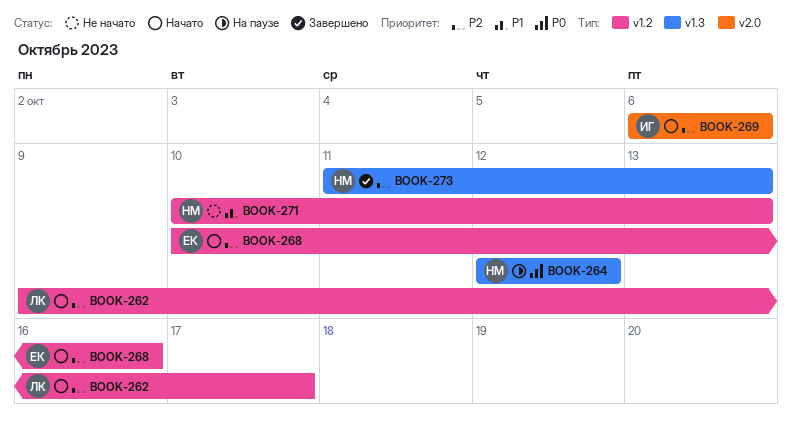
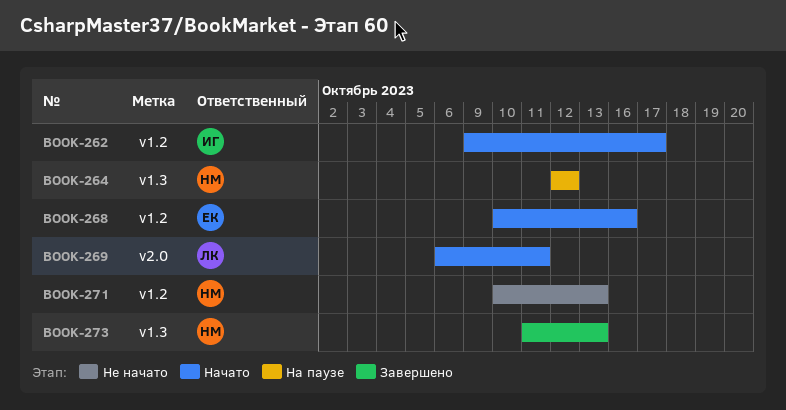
BOOK-262, owner: ЛК -> ИГ
BOOK-269, owner: ИГ -> ЛК
BOOK-269, due: Oct 6 -> Oct 11

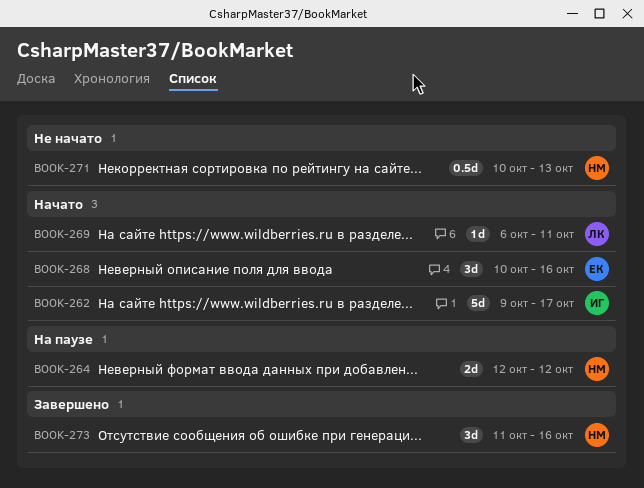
BOOK-273, due: Oct 13 -> Oct 16

